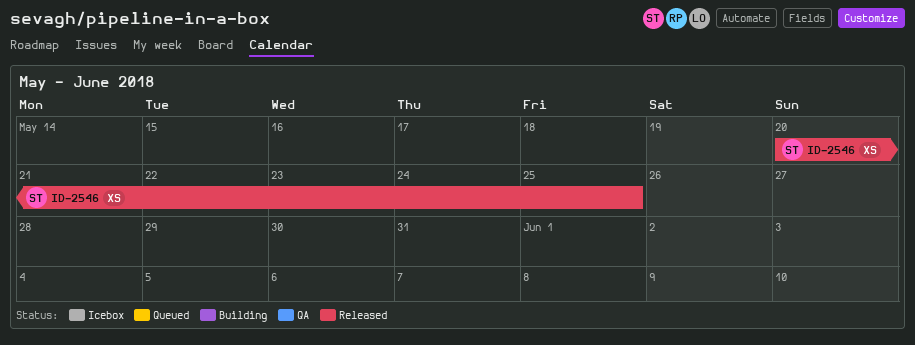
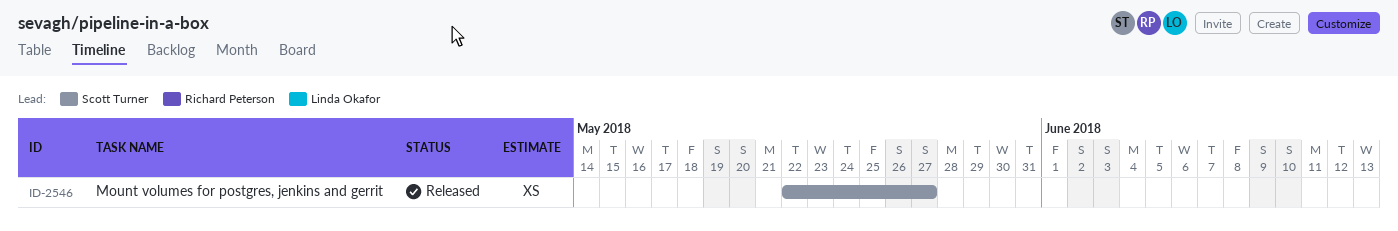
ID-2546, start: May 20 -> May 22
ID-2546, due: May 25 -> May 27

